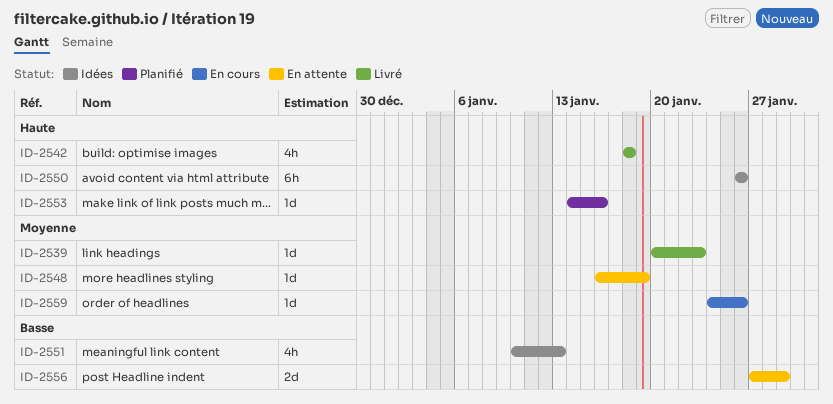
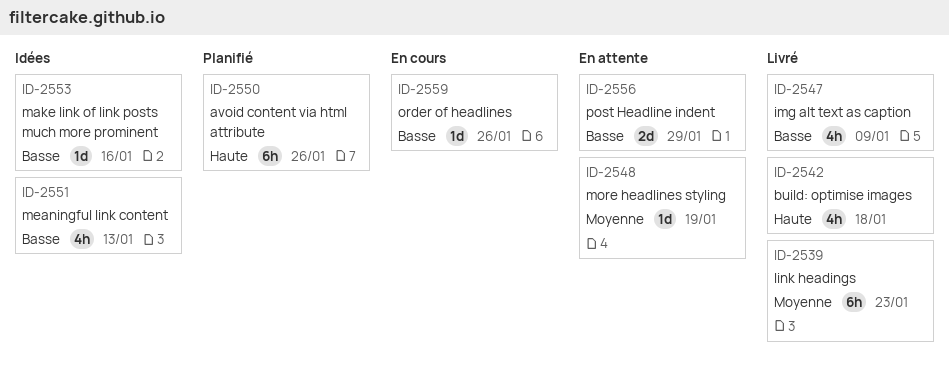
ID-2539, estimate: 1d -> 6h
ID-2547: none -> present
ID-2550, status: Idées -> Planifié
ID-2553, status: Planifié -> Idées
ID-2553, priority: Haute -> Basse
ID-2559, priority: Moyenne -> Basse

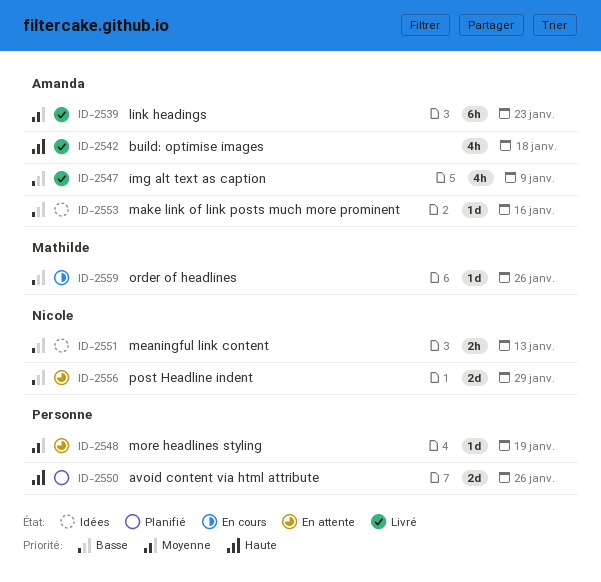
ID-2550, estimate: 6h -> 2d
ID-2551, estimate: 4h -> 2h

